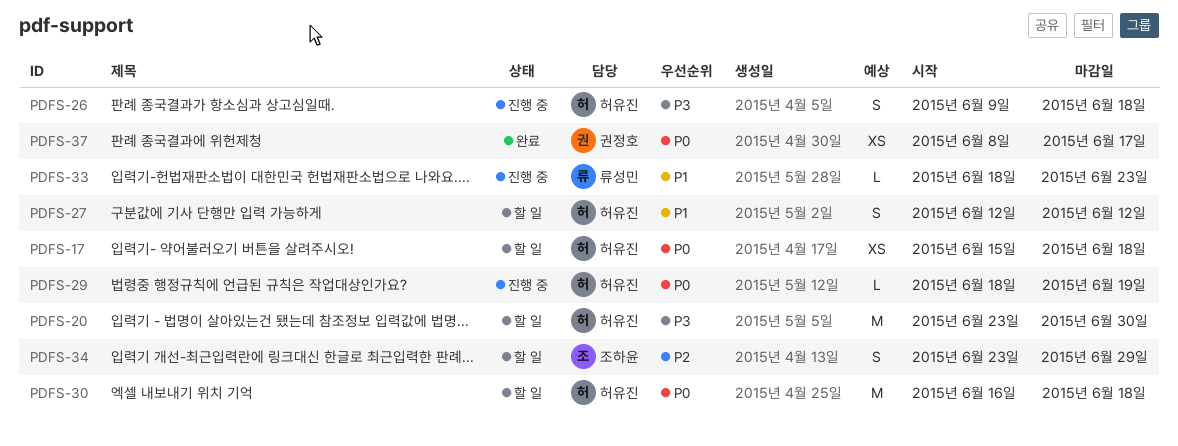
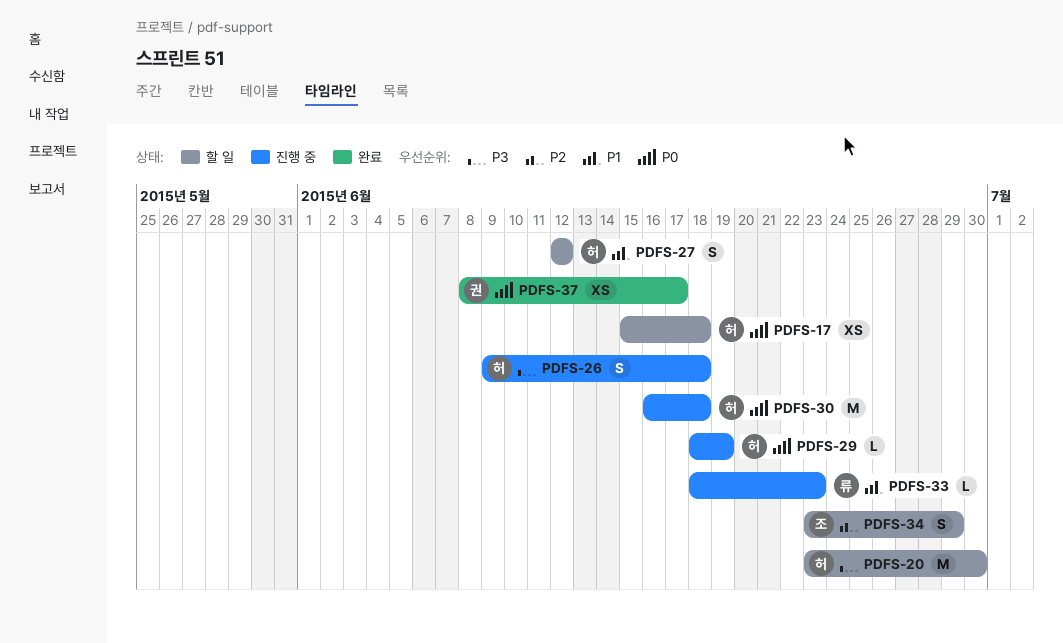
PDFS-30, status: 할 일 -> 진행 중

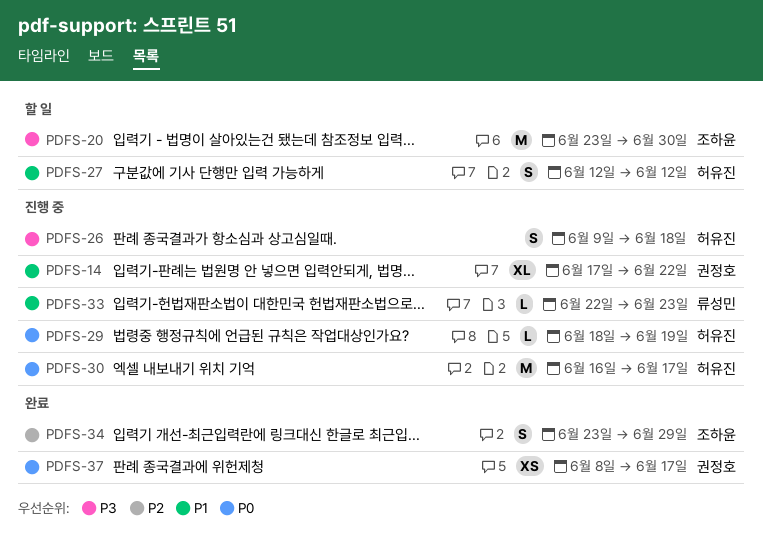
PDFS-14: none -> present
PDFS-17: present -> none
PDFS-20, owner: 허유진 -> 조하윤
PDFS-30, due: Jun 18 -> Jun 17
PDFS-33, start: Jun 18 -> Jun 22
PDFS-34, status: 할 일 -> 완료

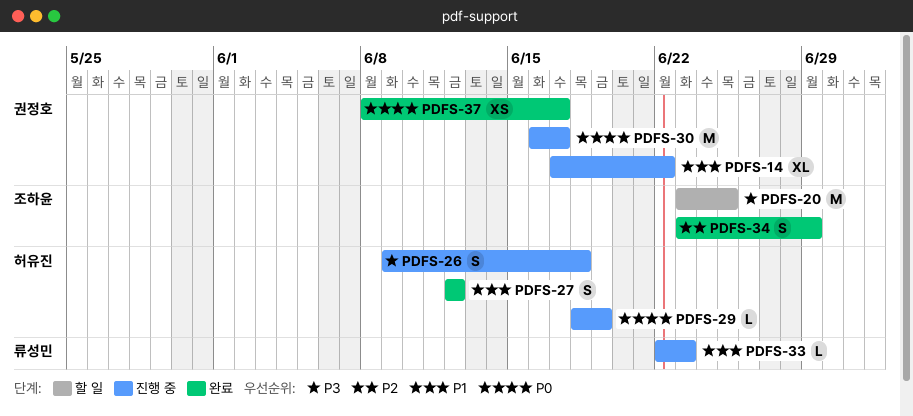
PDFS-20, due: Jun 30 -> Jun 25
PDFS-27, status: 할 일 -> 완료
PDFS-30, owner: 허유진 -> 권정호

